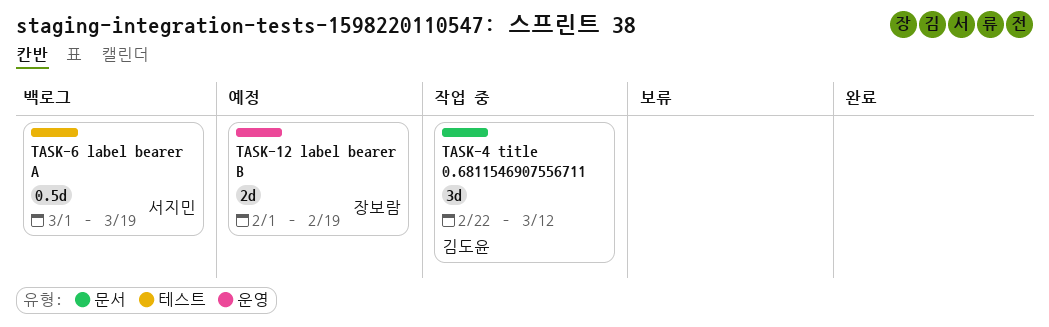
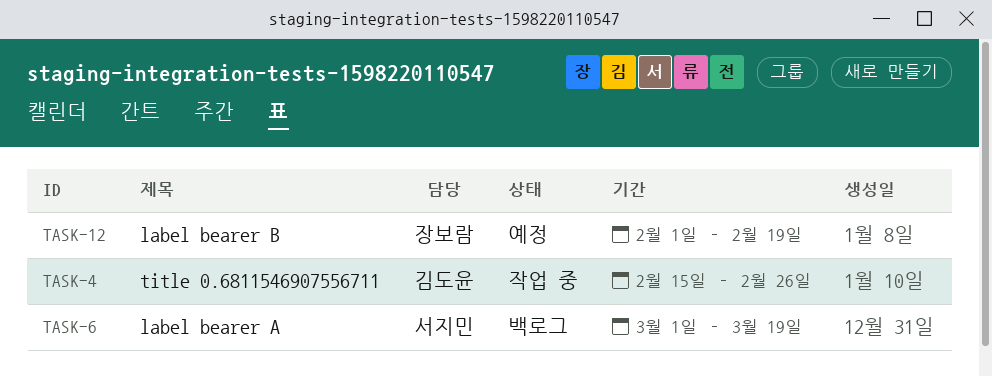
TASK-4, start: Feb 22 -> Feb 15
TASK-4, due: Mar 12 -> Feb 26

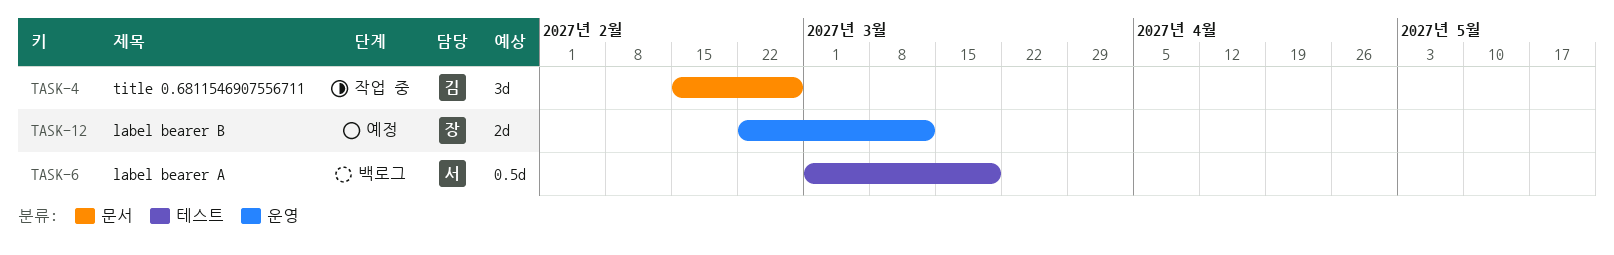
TASK-12, start: Feb 1 -> Feb 22
TASK-12, due: Feb 19 -> Mar 12

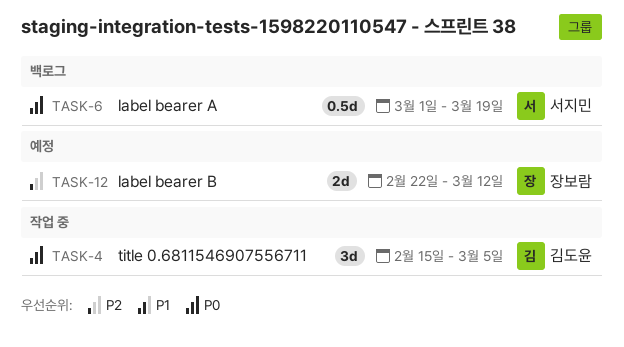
TASK-4, due: Feb 26 -> Mar 5

